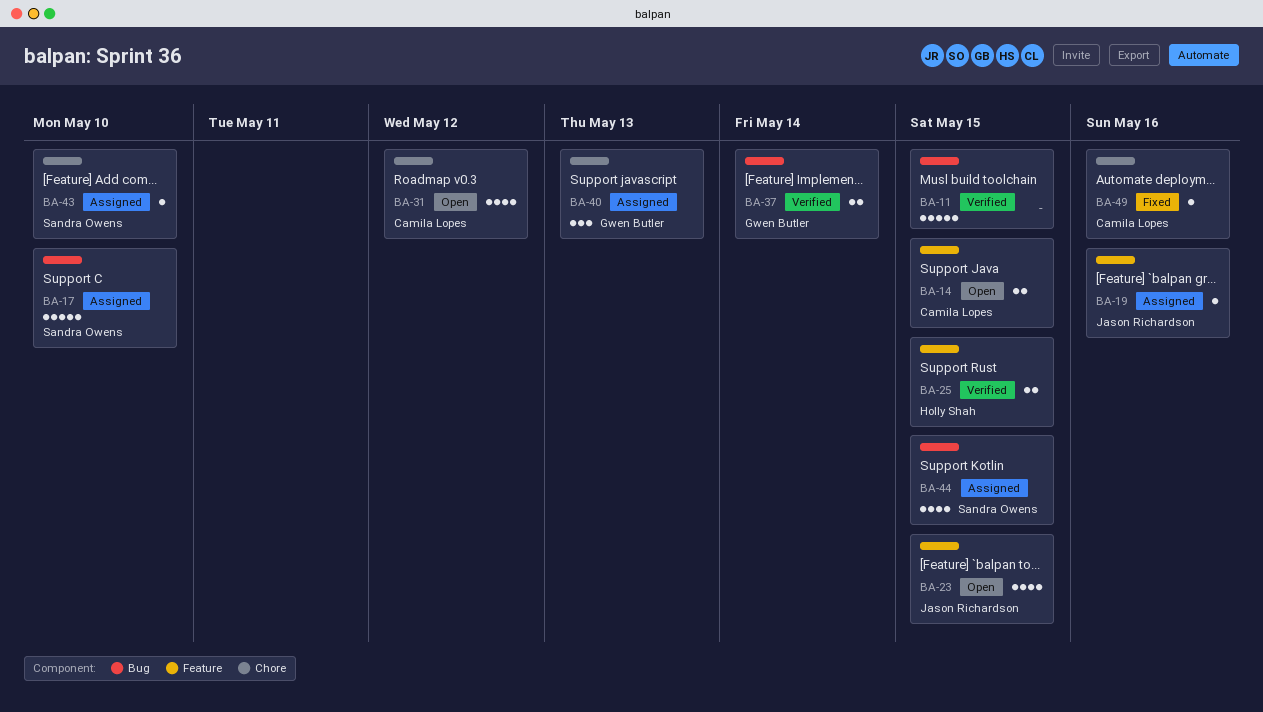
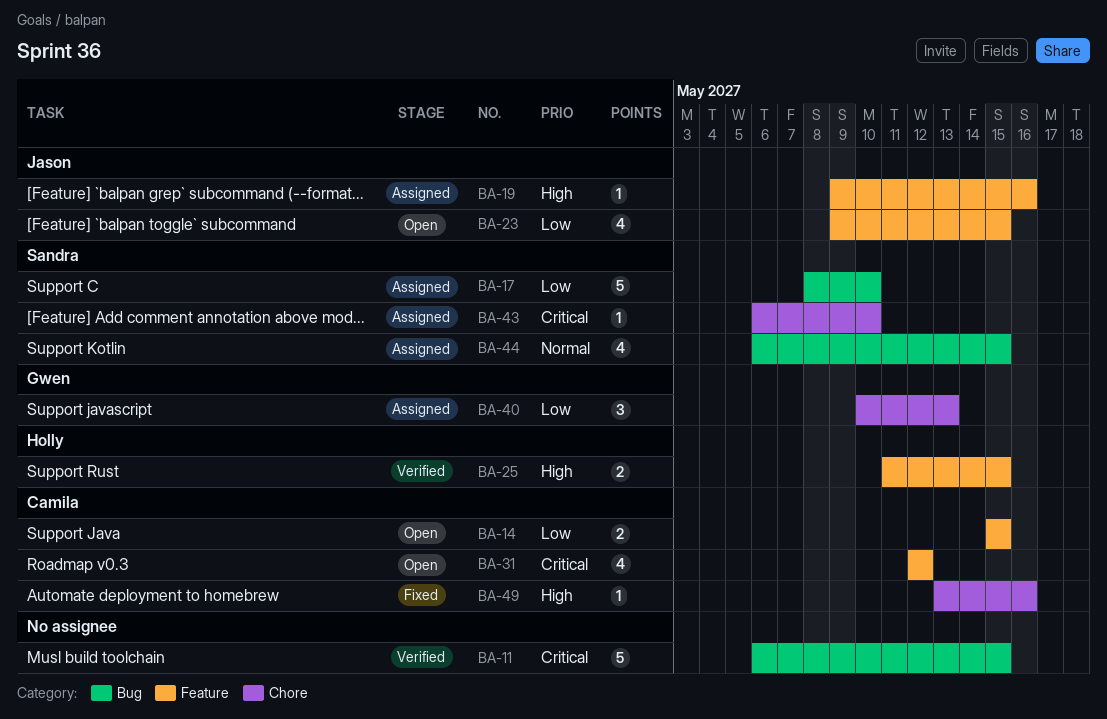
BA-31, label: Chore -> Feature
BA-37: present -> none

